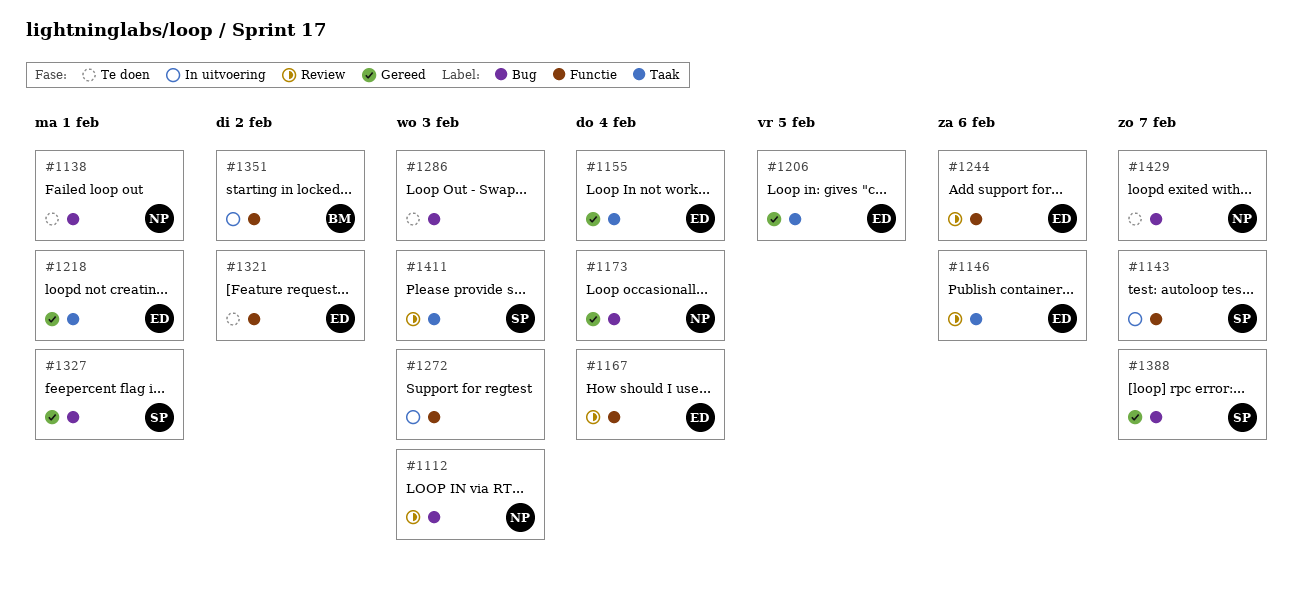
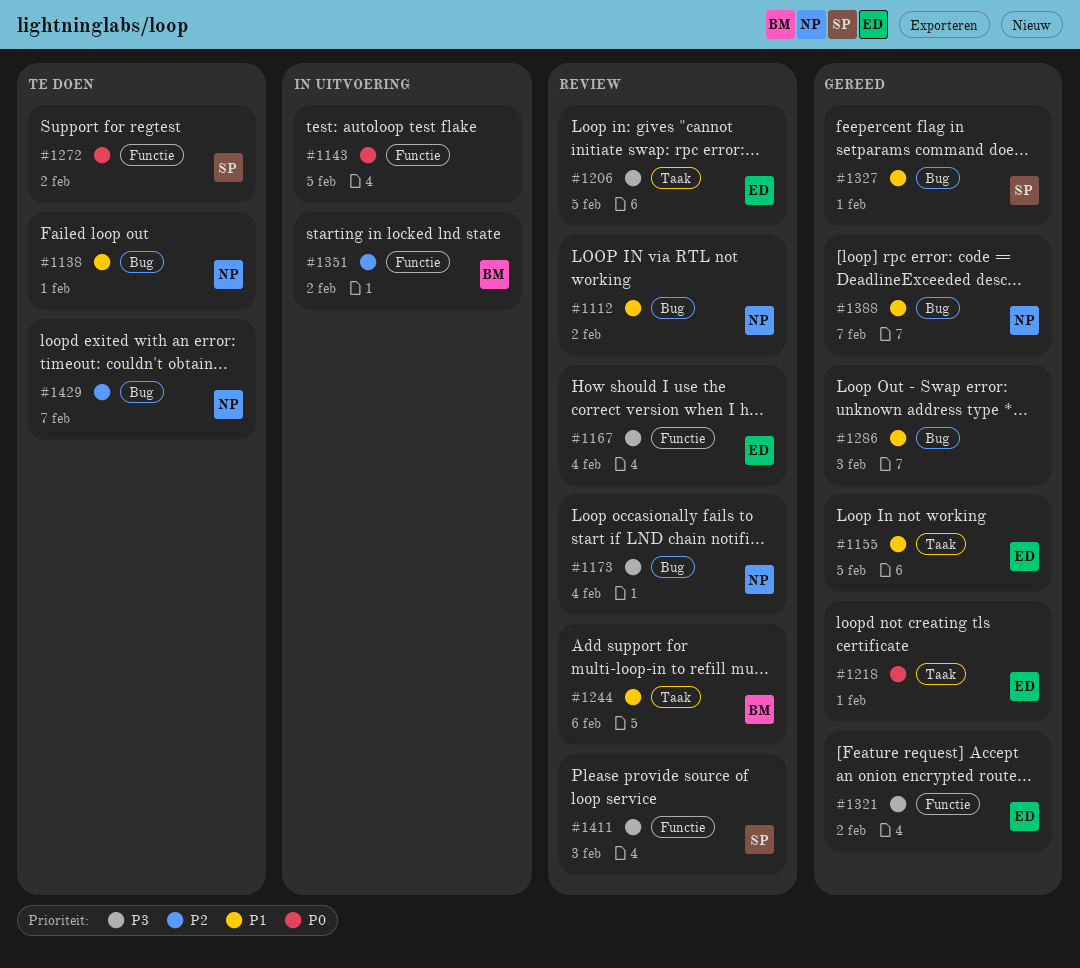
#1112, due: Feb 3 -> Feb 2
#1143, owner: SP -> none
#1143, due: Feb 7 -> Feb 5
#1146: present -> none
#1155, due: Feb 4 -> Feb 5
#1173, status: Gereed -> Review
#1206, status: Gereed -> Review
#1244, owner: ED -> BM
#1244, label: Functie -> Taak
#1272, status: In uitvoering -> Te doen
#1272, owner: none -> SP
#1272, due: Feb 3 -> Feb 2
#1286, status: Te doen -> Gereed
#1321, status: Te doen -> Gereed
#1388, owner: SP -> NP
#1411, label: Taak -> Functie

